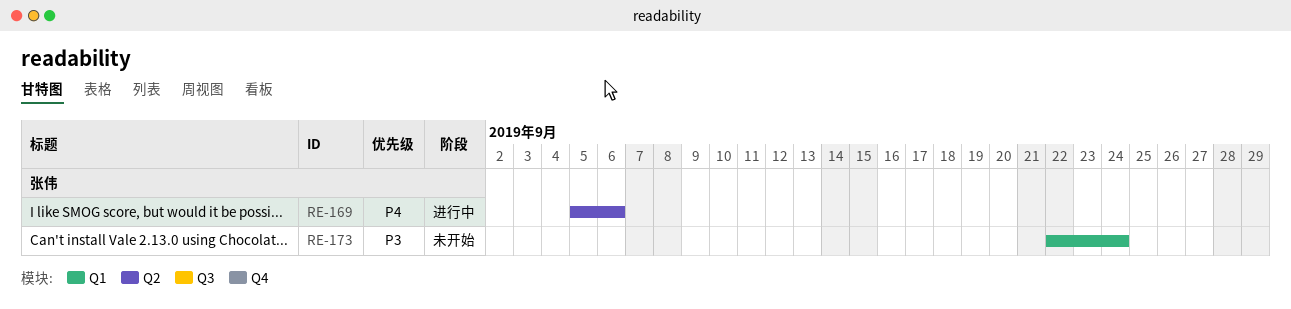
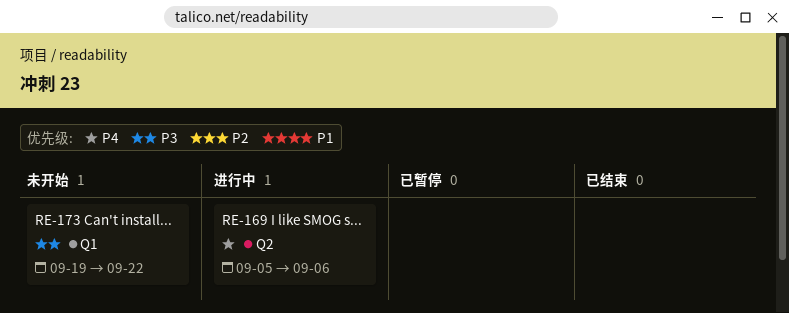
RE-173, start: Sep 22 -> Sep 19
RE-173, due: Sep 24 -> Sep 22

